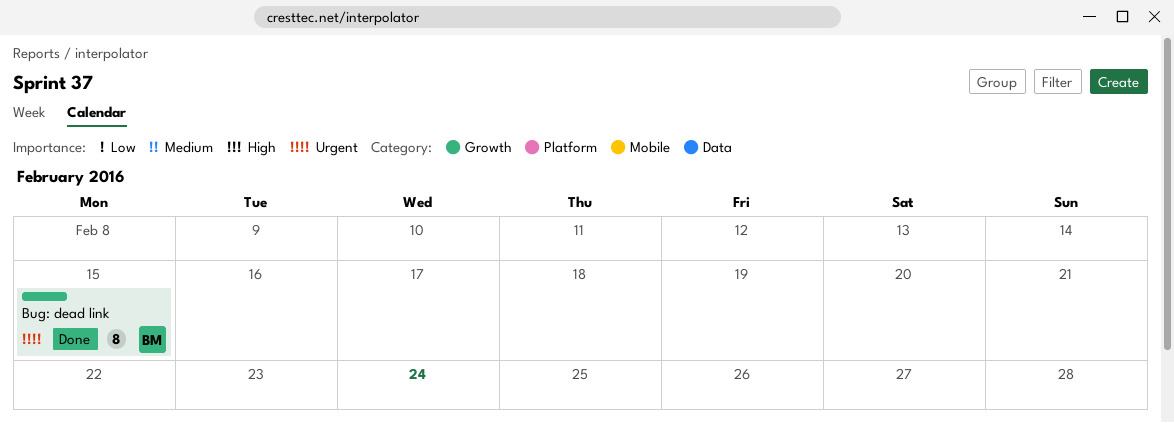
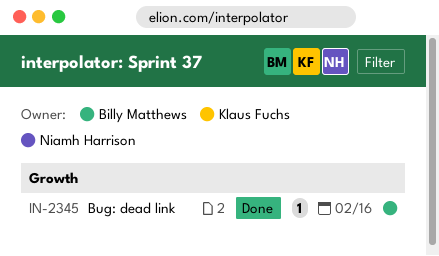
Bug: dead link, estimate: 8 -> 1
Bug: dead link, due: Feb 15 -> Feb 16

